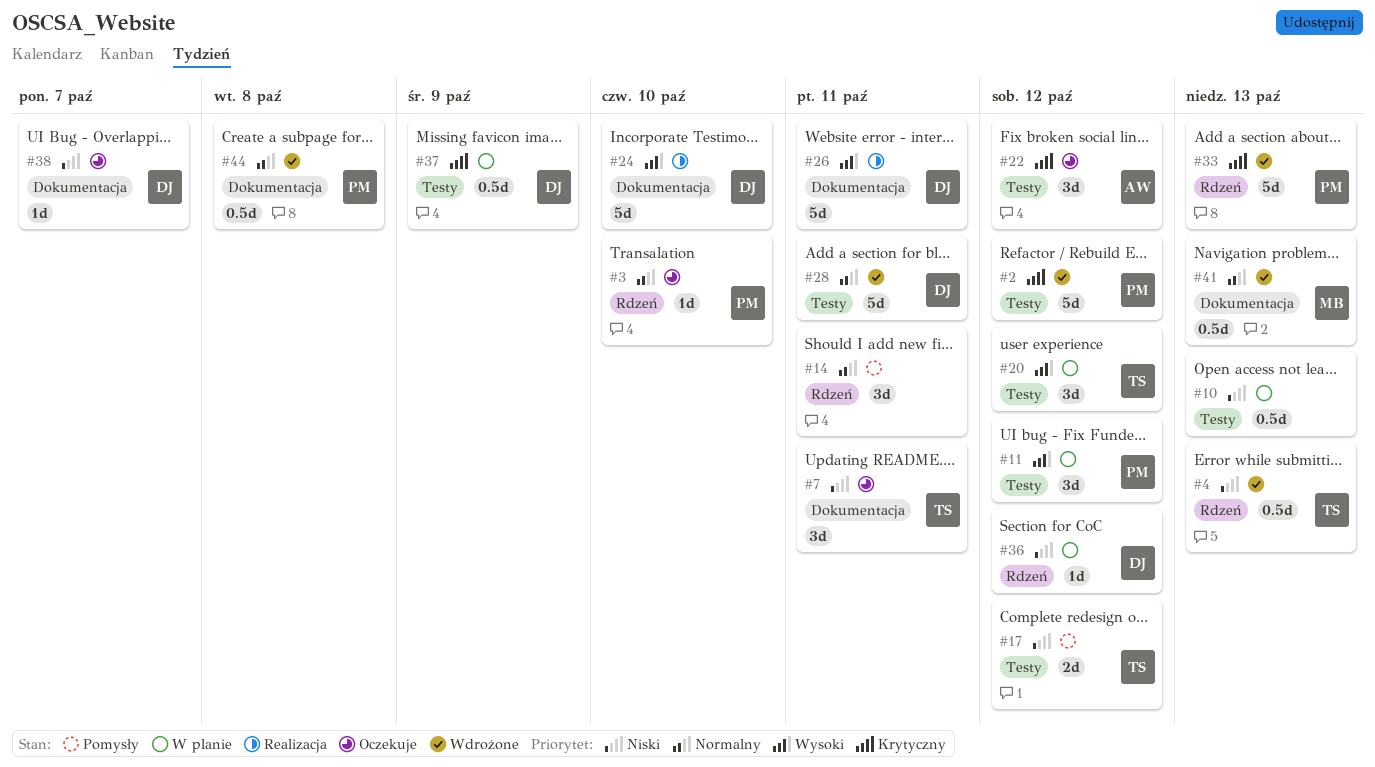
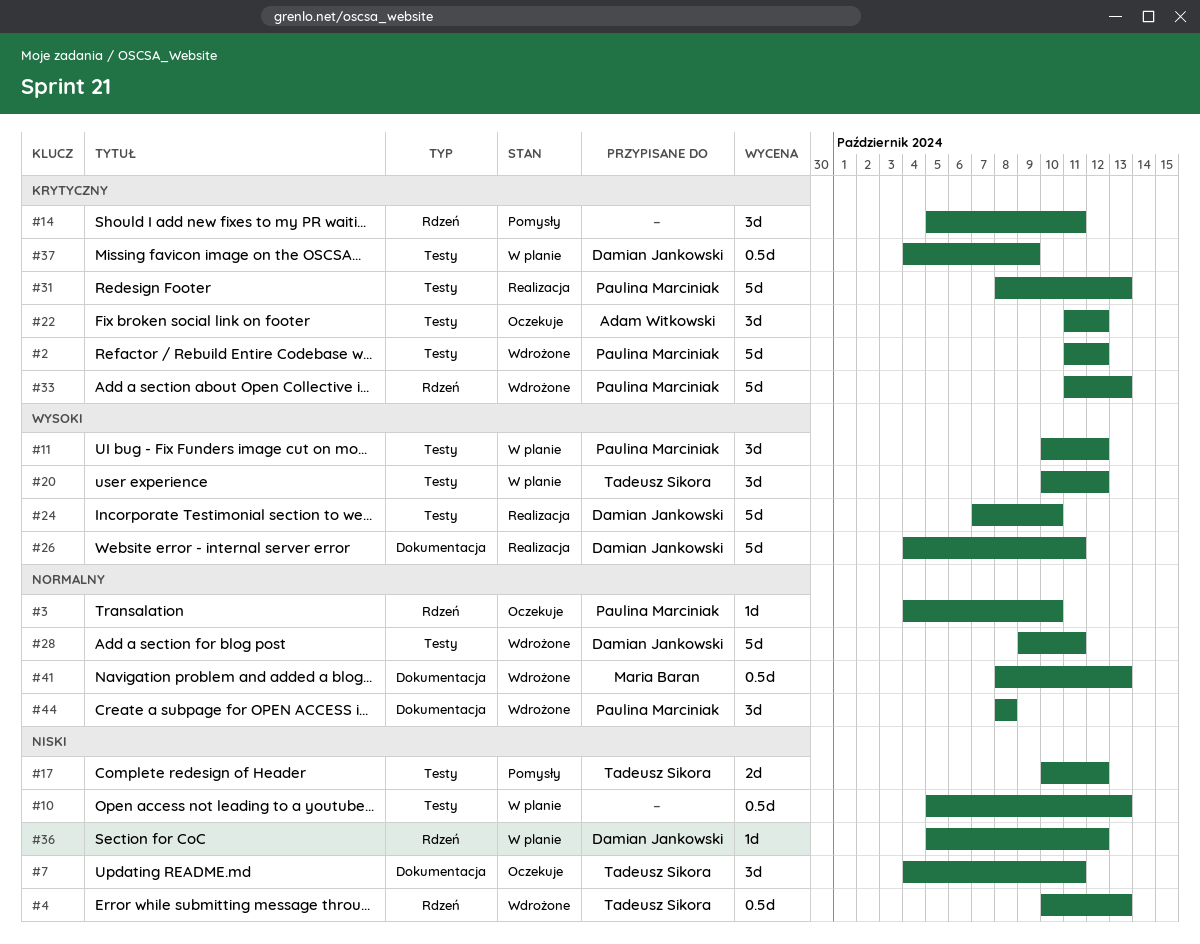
#14, priority: Normalny -> Krytyczny
#24, label: Dokumentacja -> Testy
#31: none -> present
#38: present -> none
#44, estimate: 0.5d -> 3d

